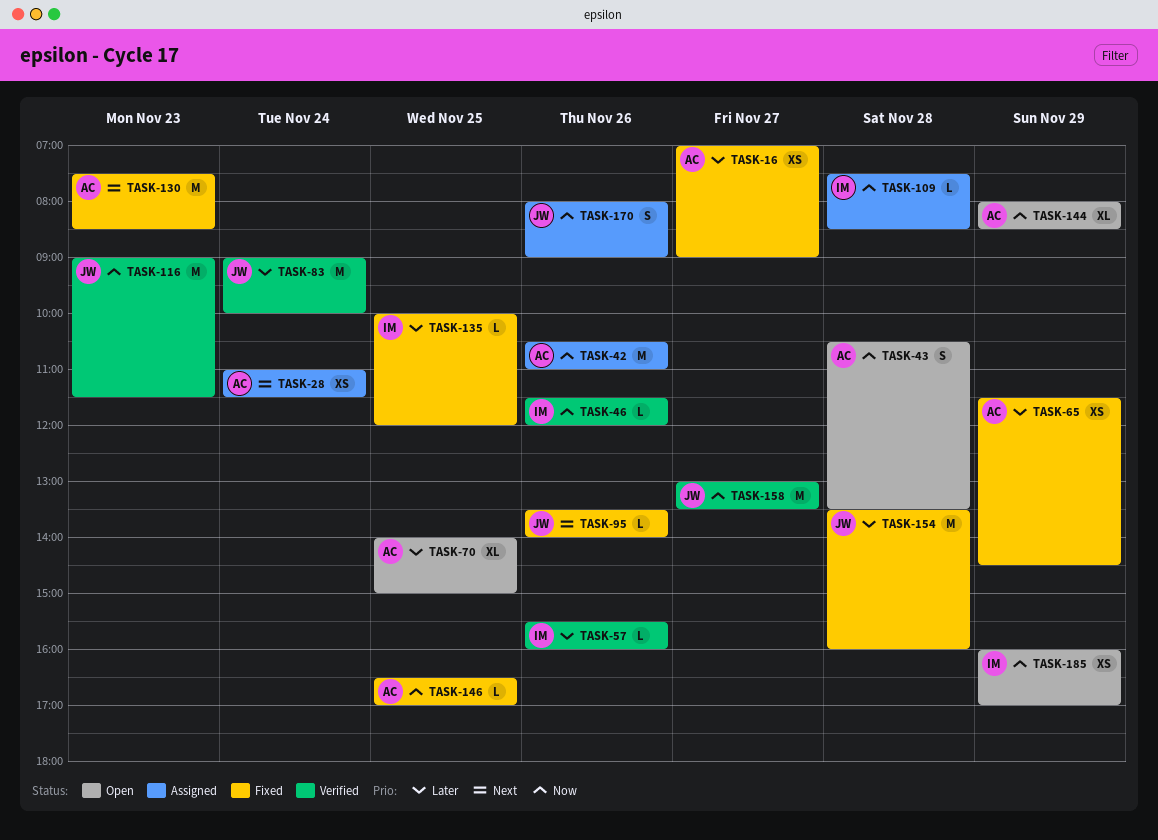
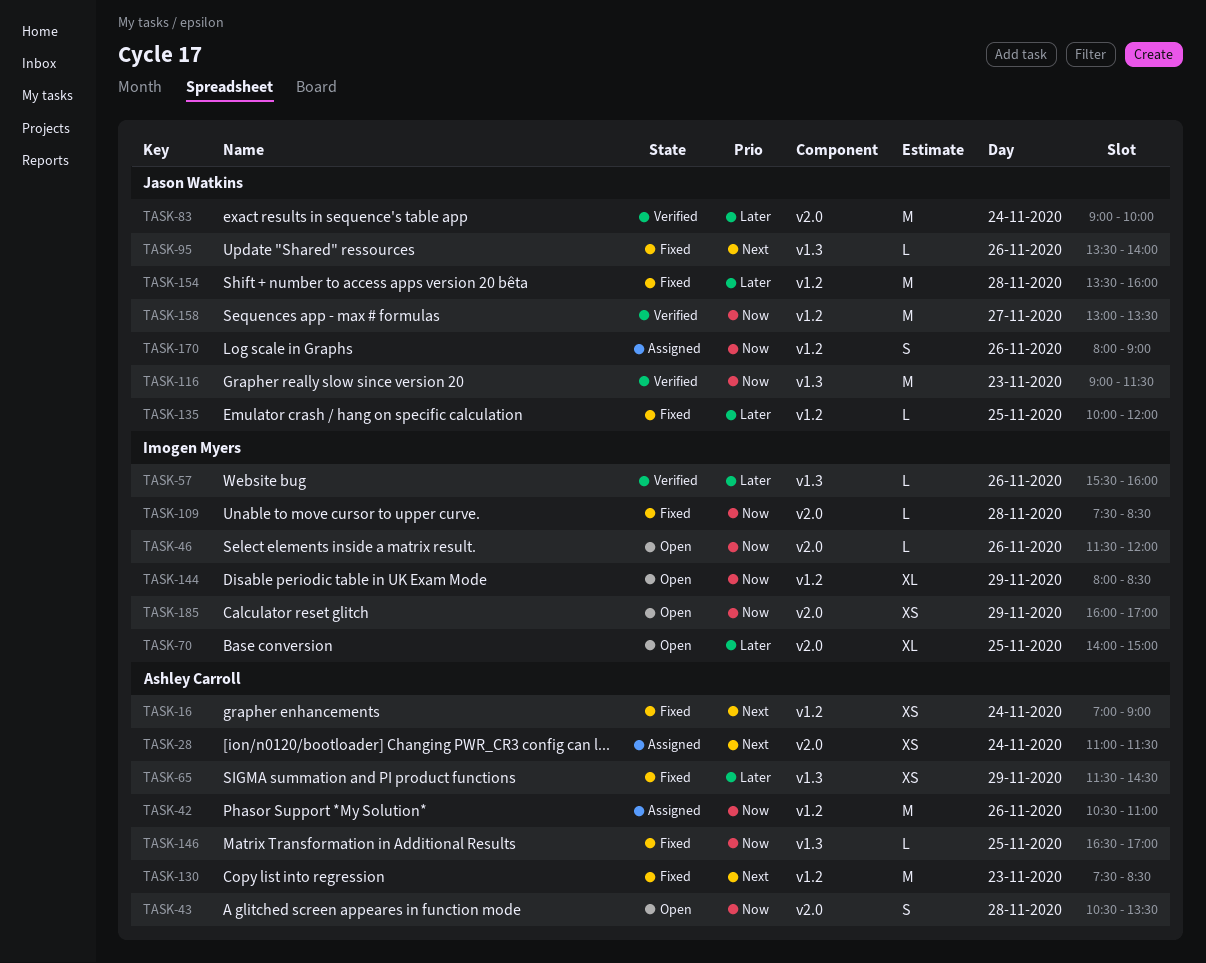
TASK-16, priority: Later -> Next
TASK-16, day: Nov 27 -> Nov 24
TASK-46, status: Verified -> Open
TASK-70, owner: Ashley Carroll -> Imogen Myers
TASK-109, status: Assigned -> Fixed
TASK-135, owner: Imogen Myers -> Jason Watkins
TASK-144, owner: Ashley Carroll -> Imogen Myers

